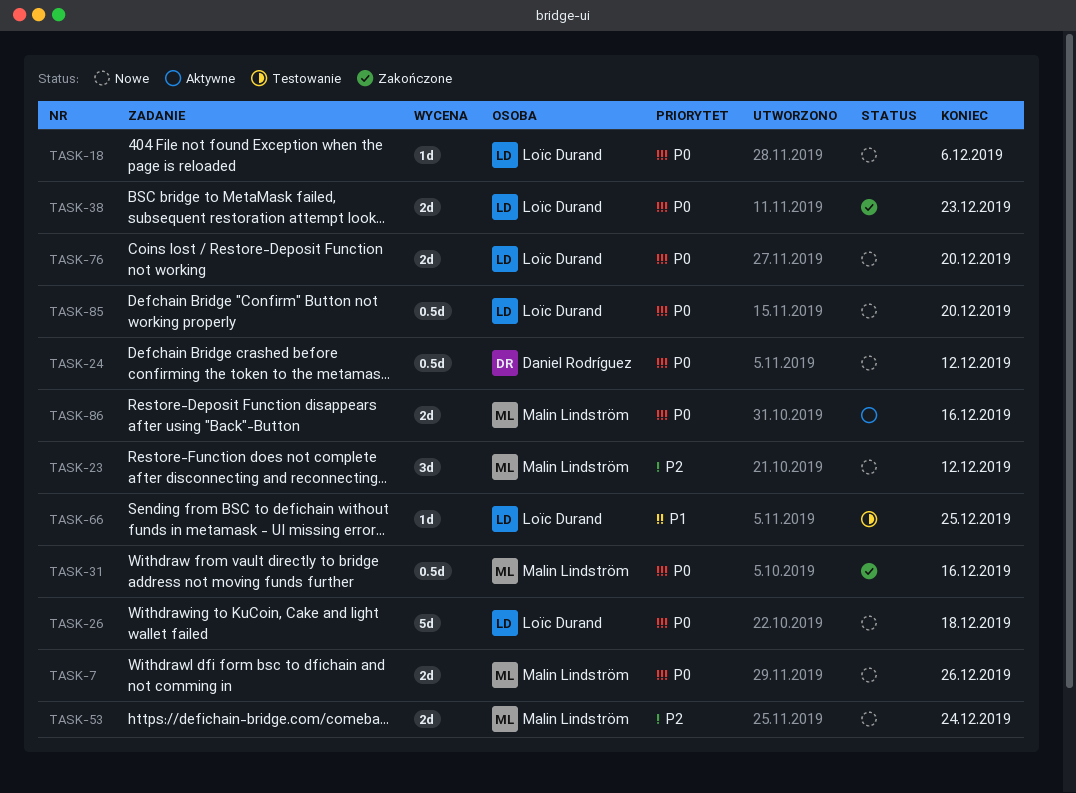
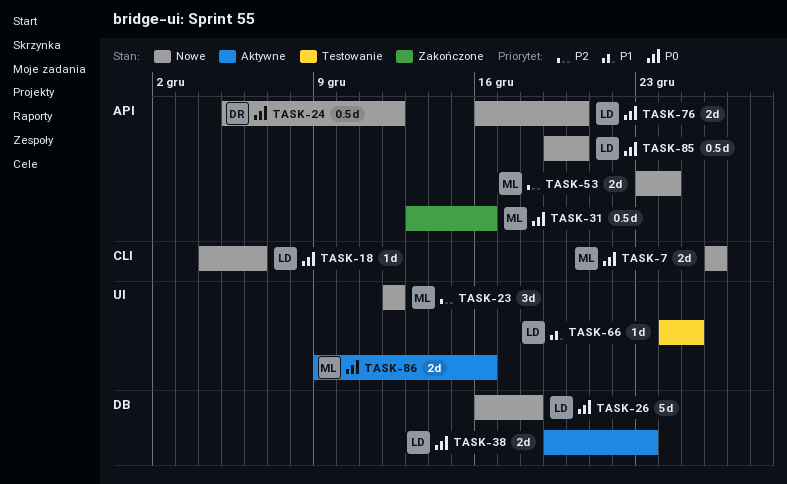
TASK-38, status: Zakończone -> Aktywne

